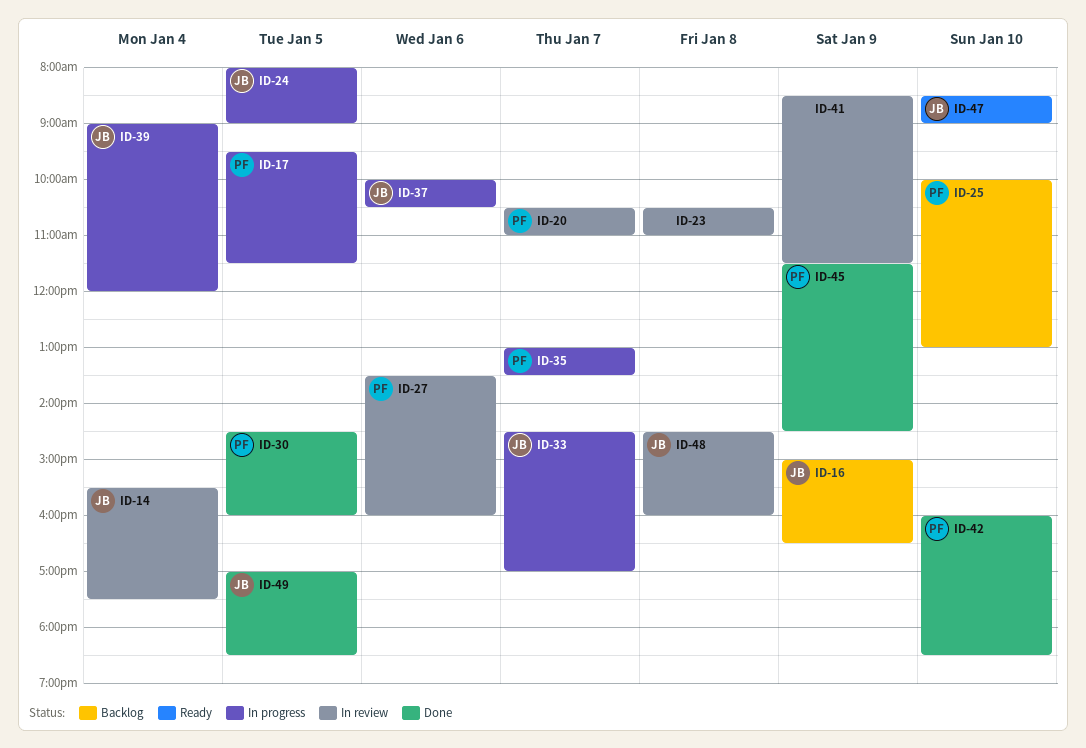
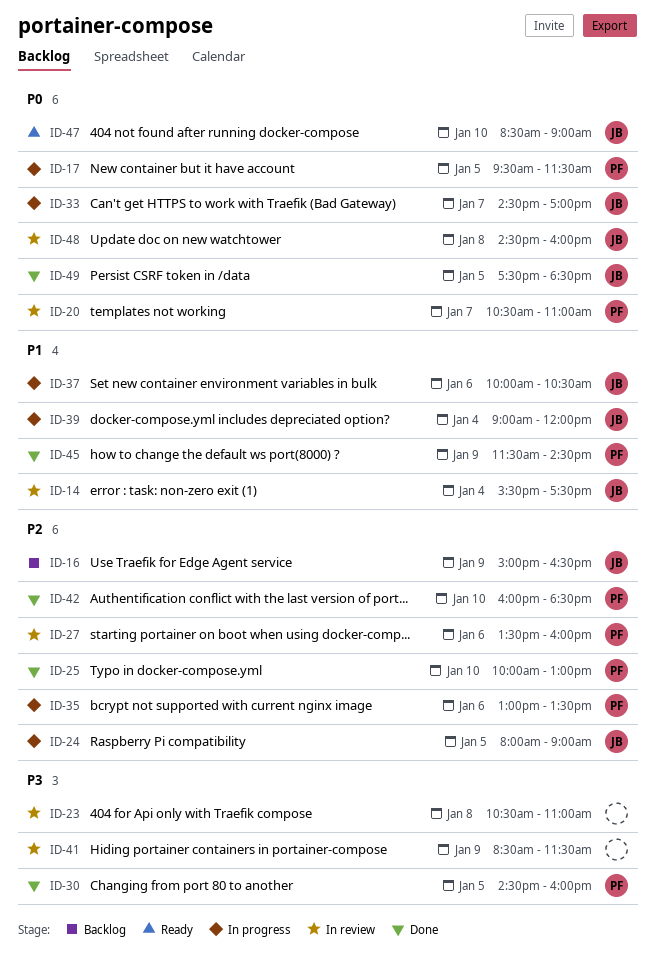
ID-25, status: Backlog -> Done
ID-35, day: Jan 7 -> Jan 6
ID-49, begins: 17:00 -> 17:30

